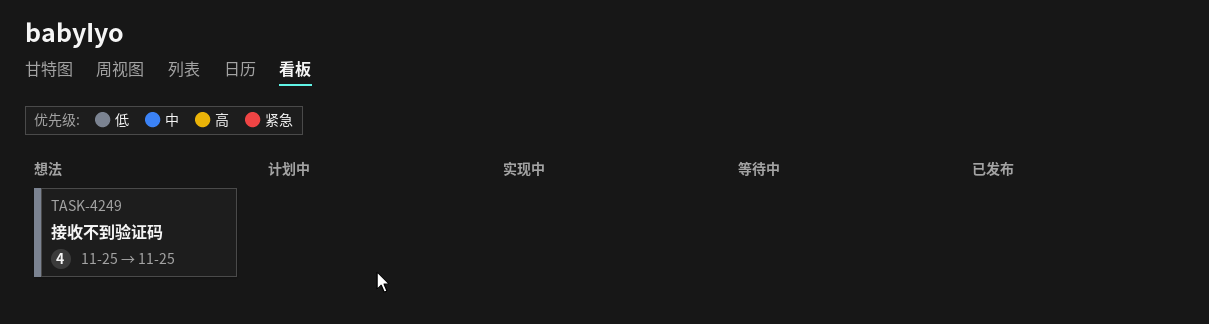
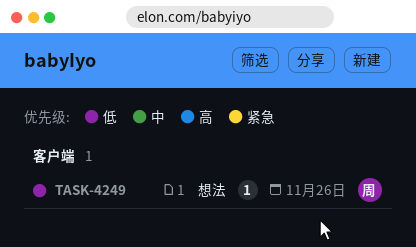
TASK-4249, estimate: 4 -> 1
TASK-4249, due: Nov 25 -> Nov 26

